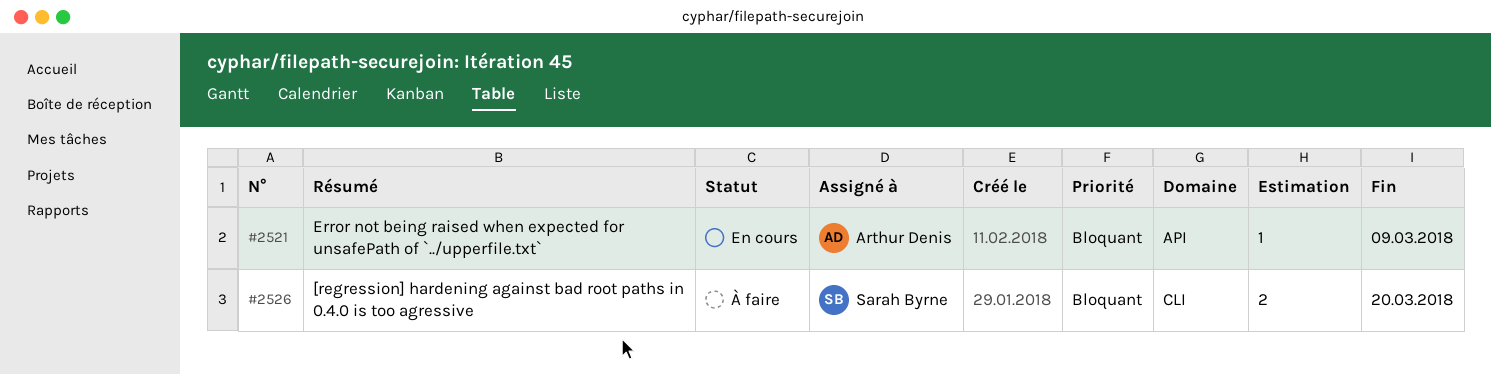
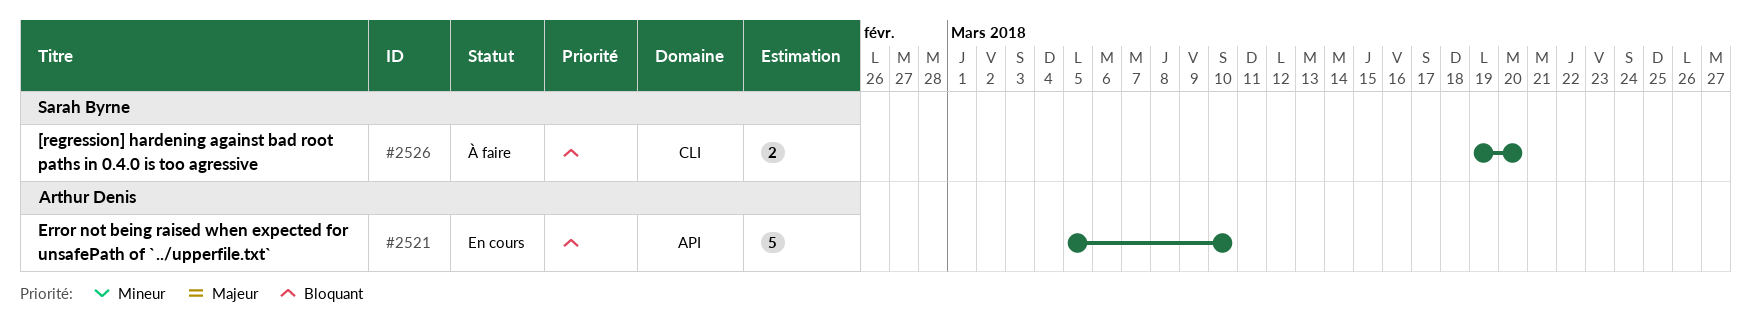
#2521, estimate: 1 -> 5
#2521, due: Mar 9 -> Mar 10

